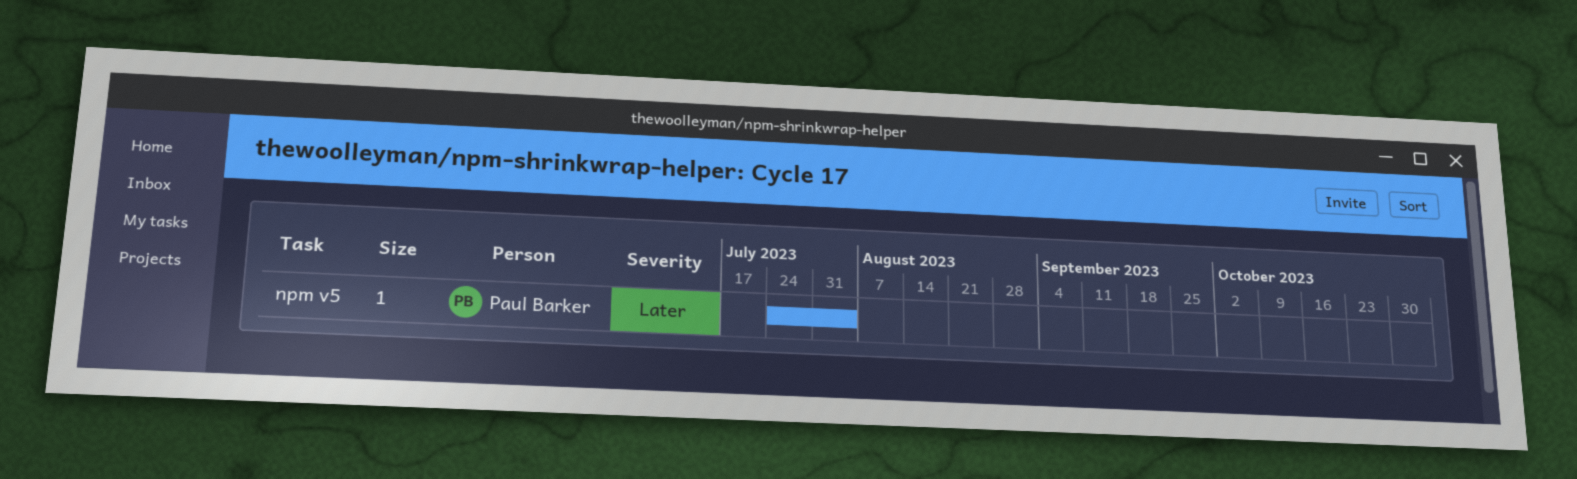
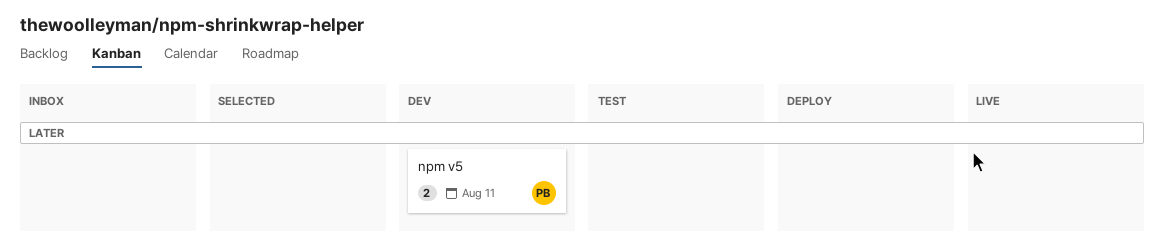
npm v5, estimate: 1 -> 2
npm v5, due: Aug 4 -> Aug 11

